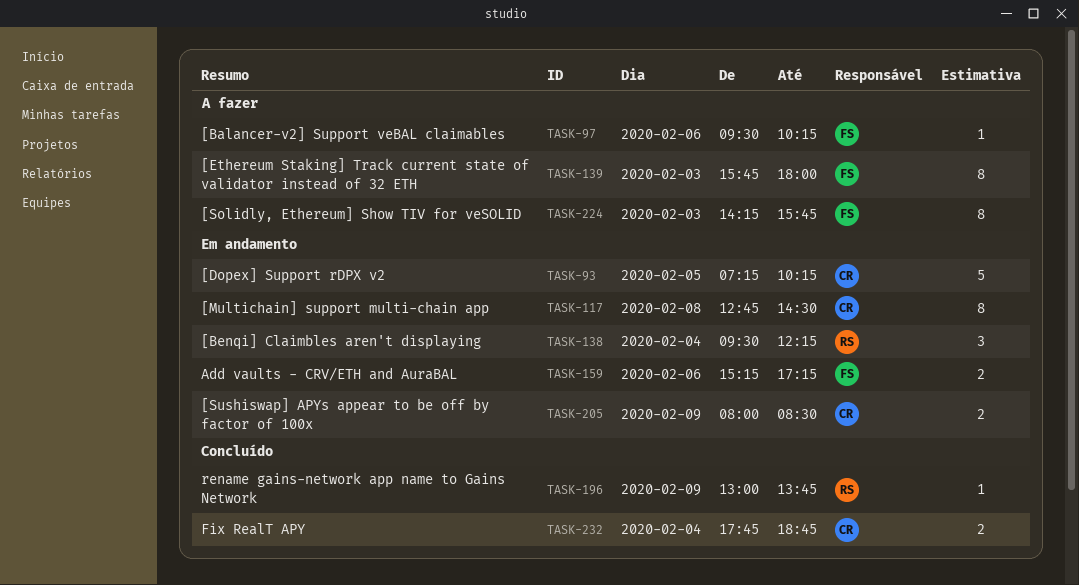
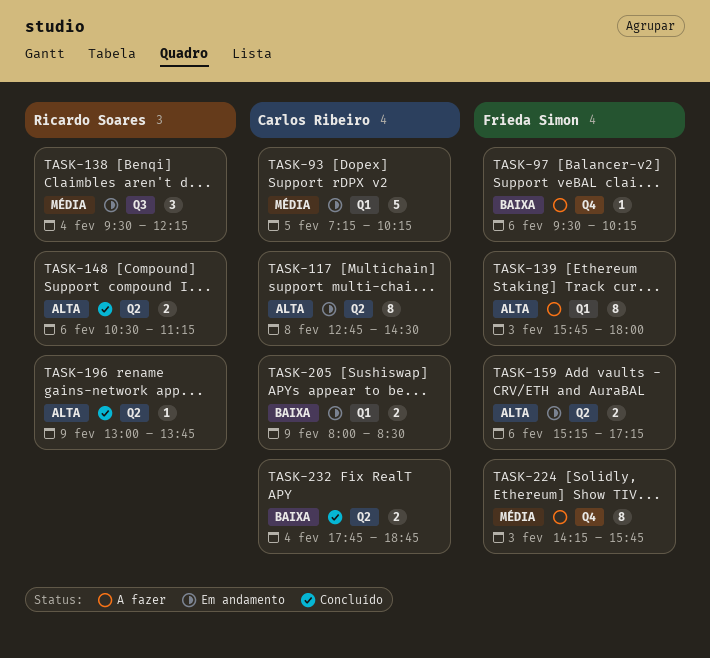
TASK-148: none -> present

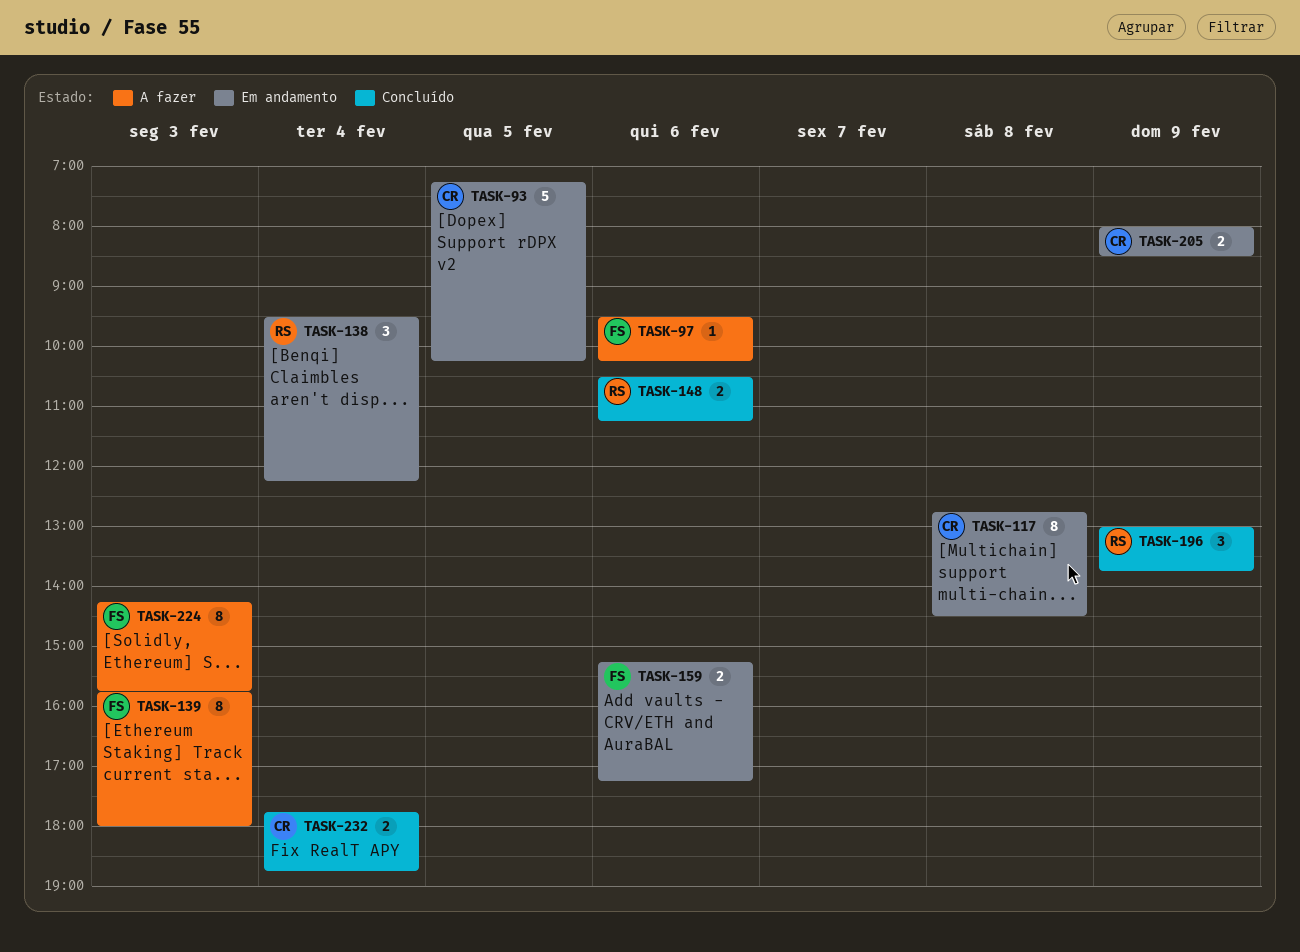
TASK-196, estimate: 1 -> 3

